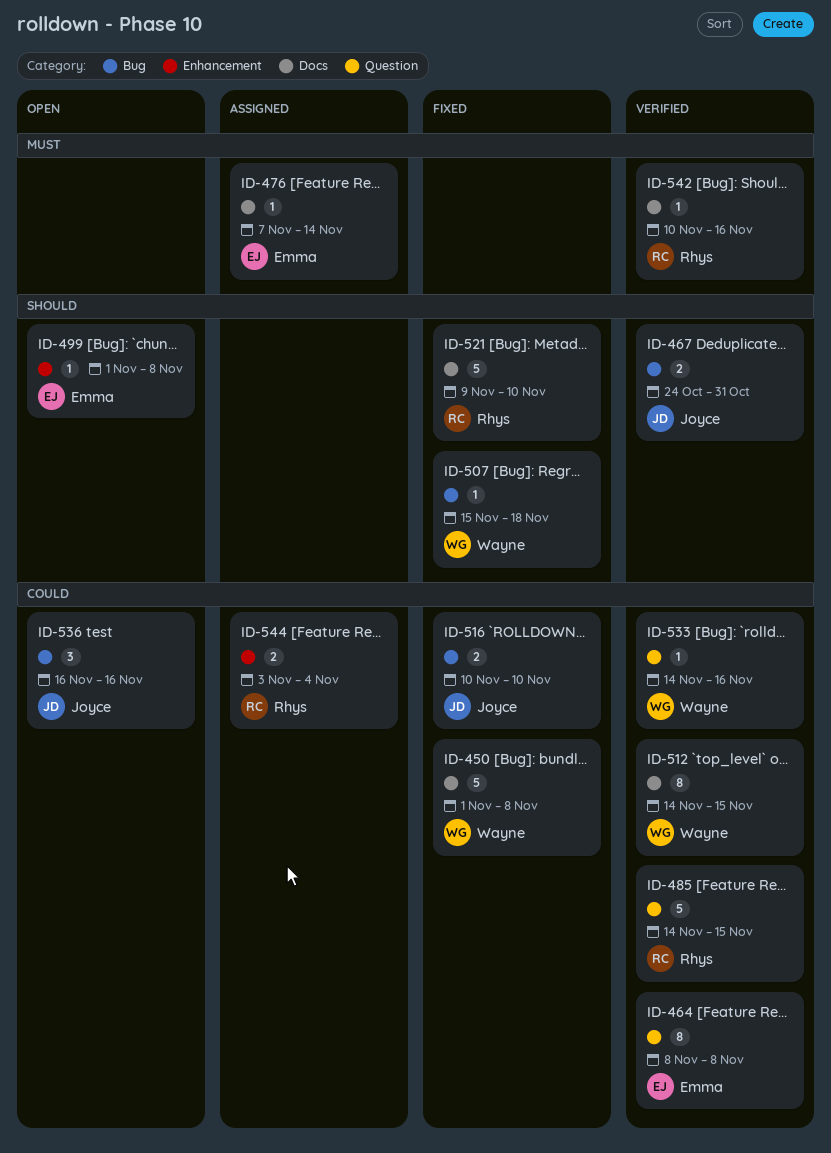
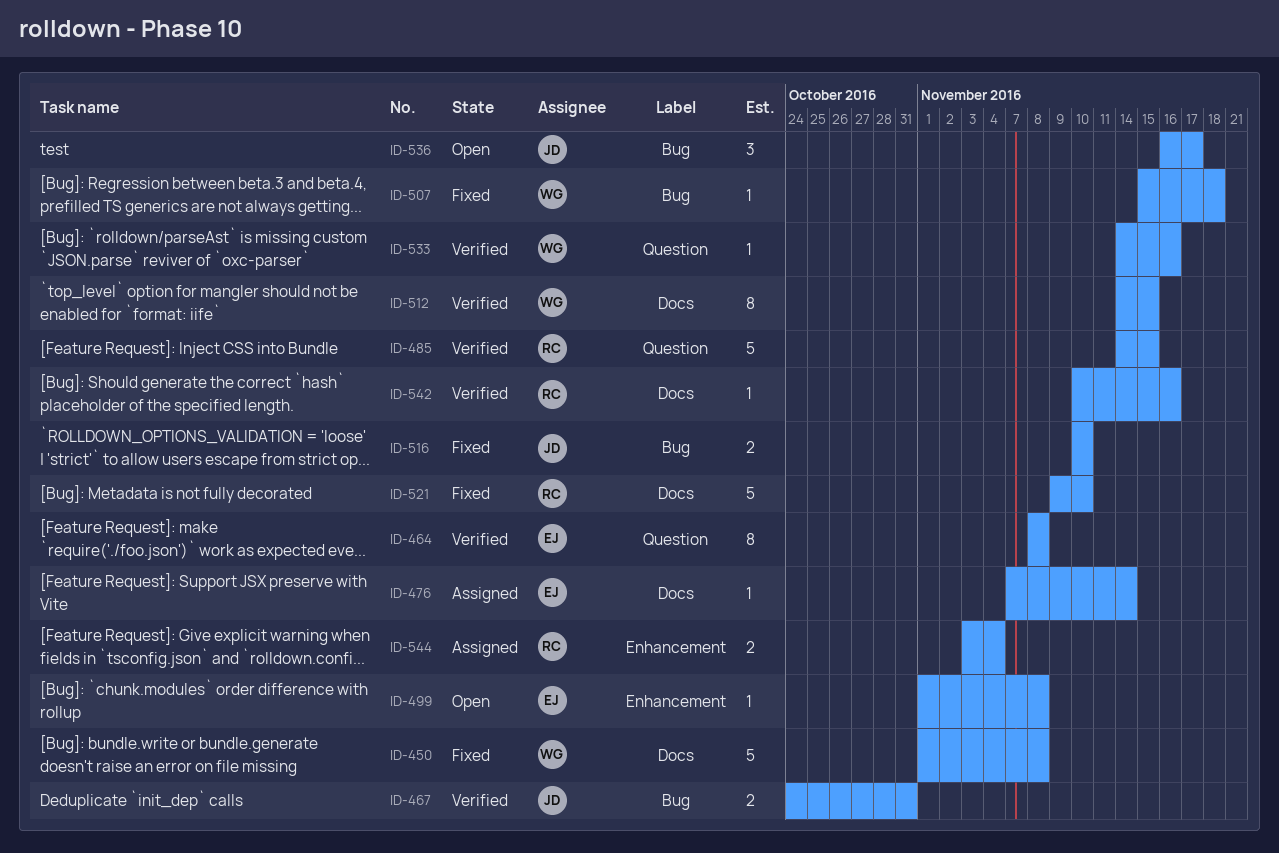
ID-536, due: Nov 16 -> Nov 17

